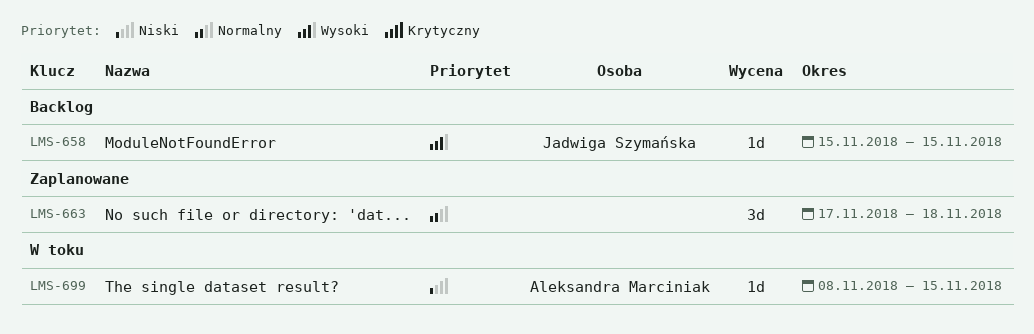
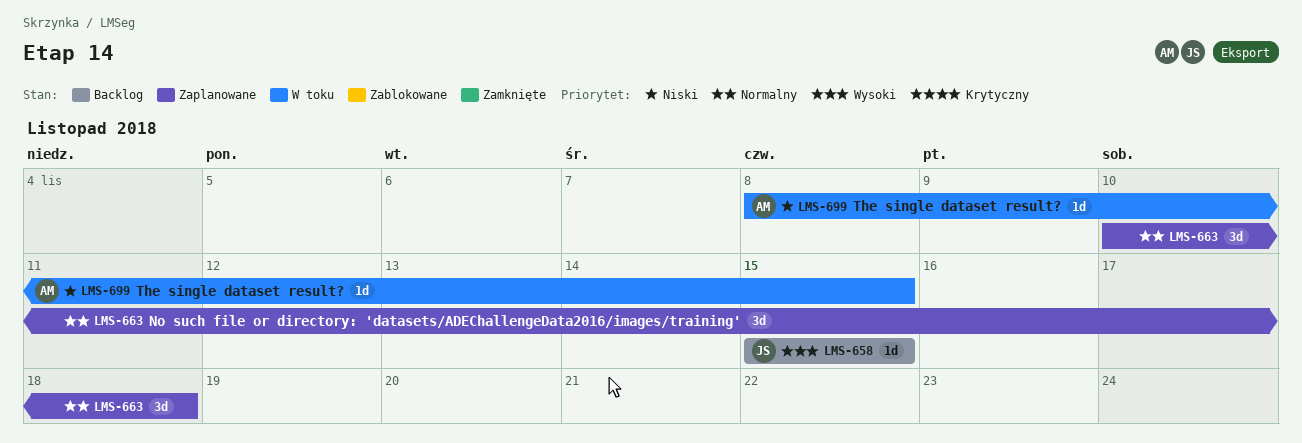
LMS-663, start: Nov 17 -> Nov 10

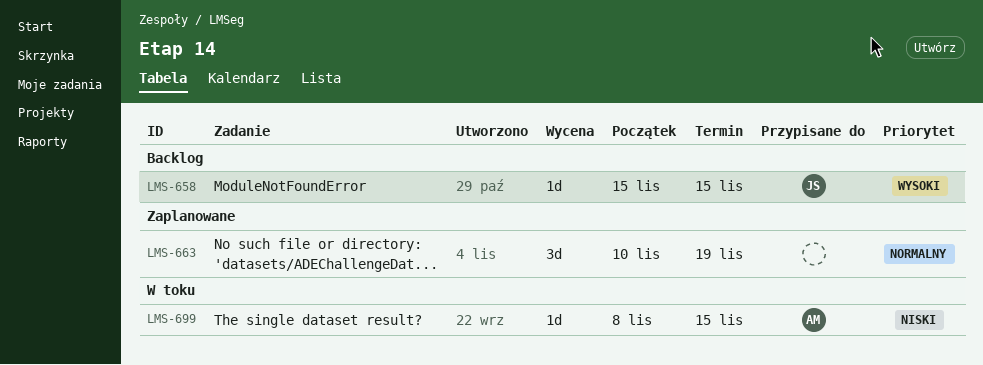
LMS-663, due: Nov 18 -> Nov 19

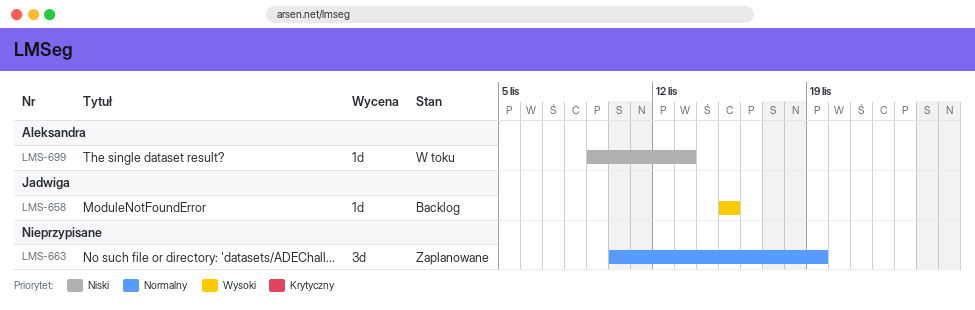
LMS-699, start: Nov 8 -> Nov 9
LMS-699, due: Nov 15 -> Nov 13

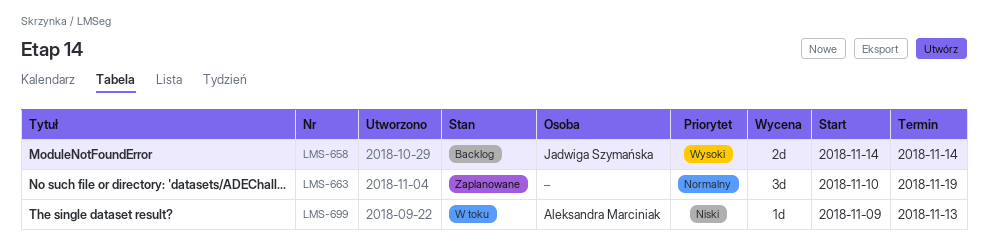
LMS-658, estimate: 1d -> 2d
LMS-658, start: Nov 15 -> Nov 14
LMS-658, due: Nov 15 -> Nov 14

